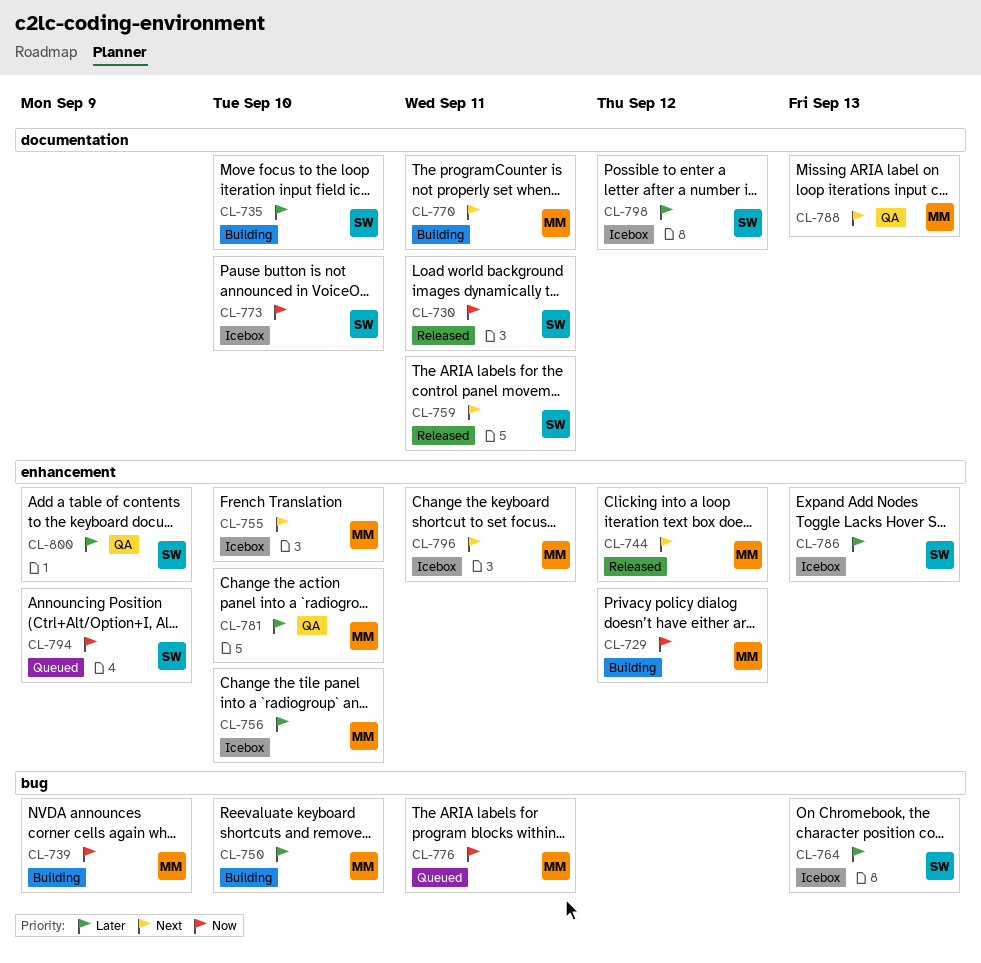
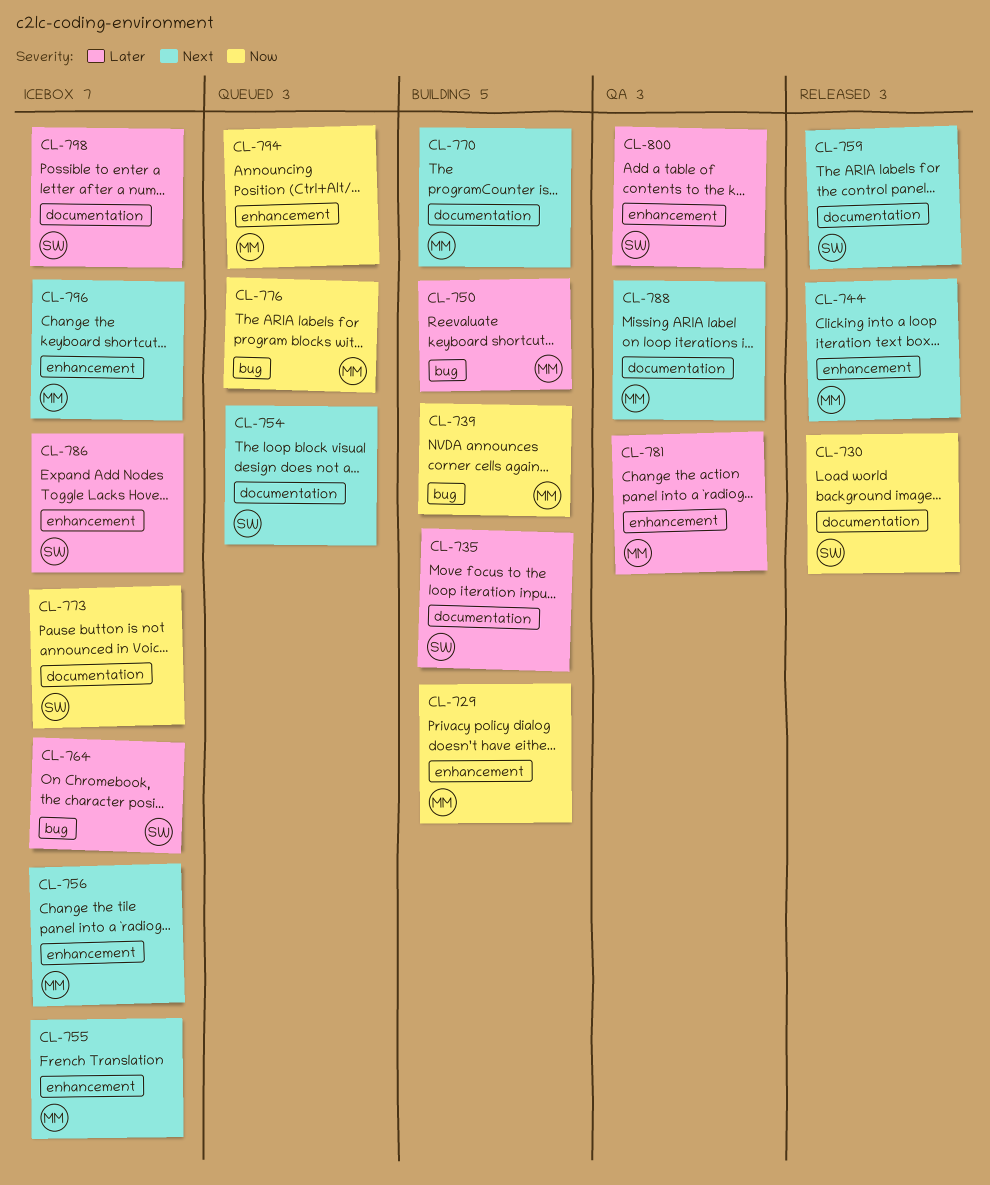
CL-754: none -> present
CL-756, priority: Later -> Next
CL-794, owner: SW -> MM

